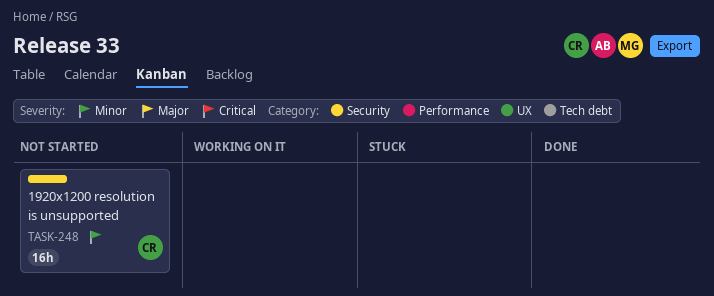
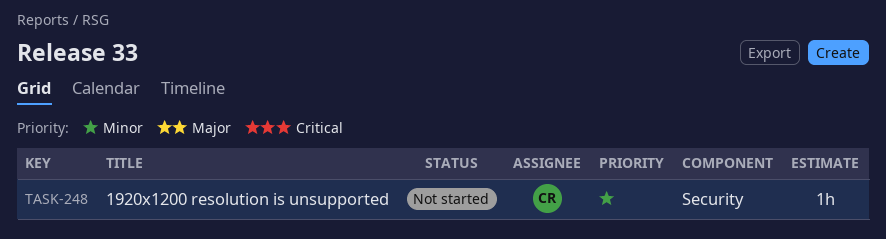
TASK-248, estimate: 16h -> 1h

